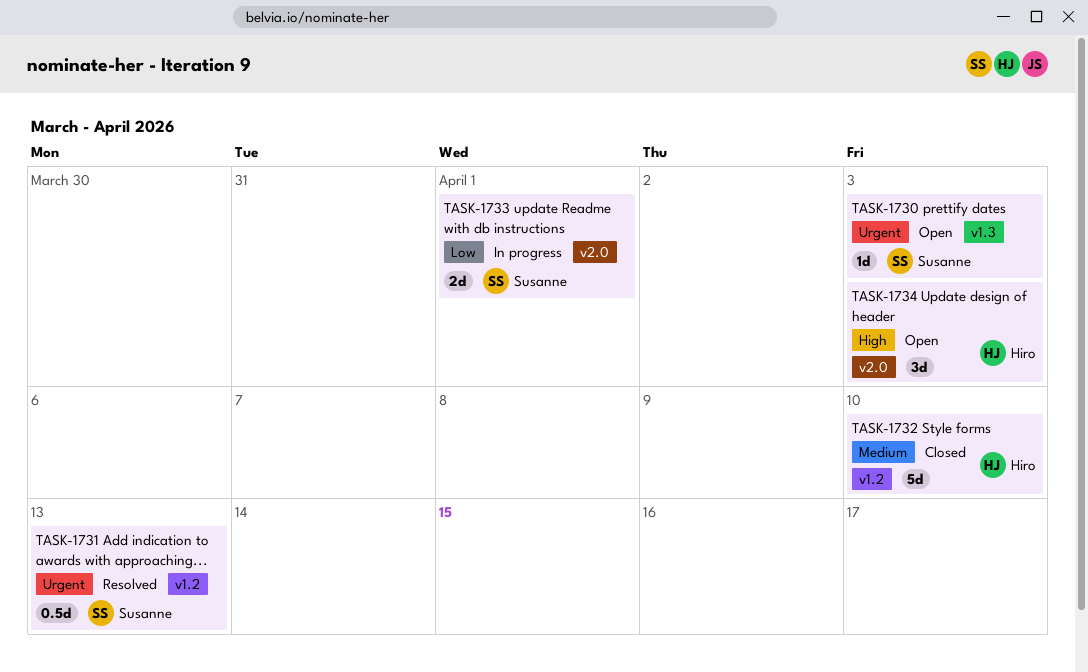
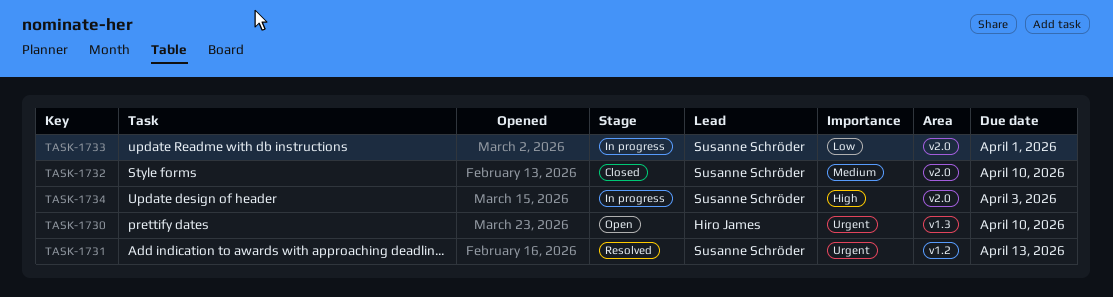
TASK-1730, owner: Susanne Schröder -> Hiro James
TASK-1730, due: Apr 3 -> Apr 10
TASK-1732, owner: Hiro James -> Susanne Schröder
TASK-1732, label: v1.2 -> v2.0
TASK-1734, status: Open -> In progress
TASK-1734, owner: Hiro James -> Susanne Schröder

